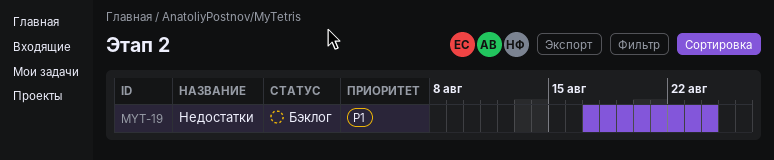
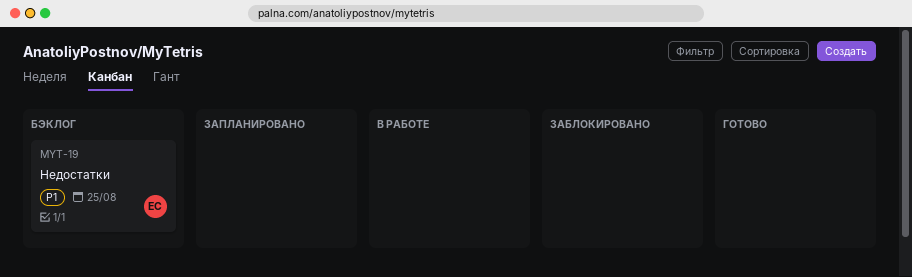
MYT-19, due: Aug 24 -> Aug 25

